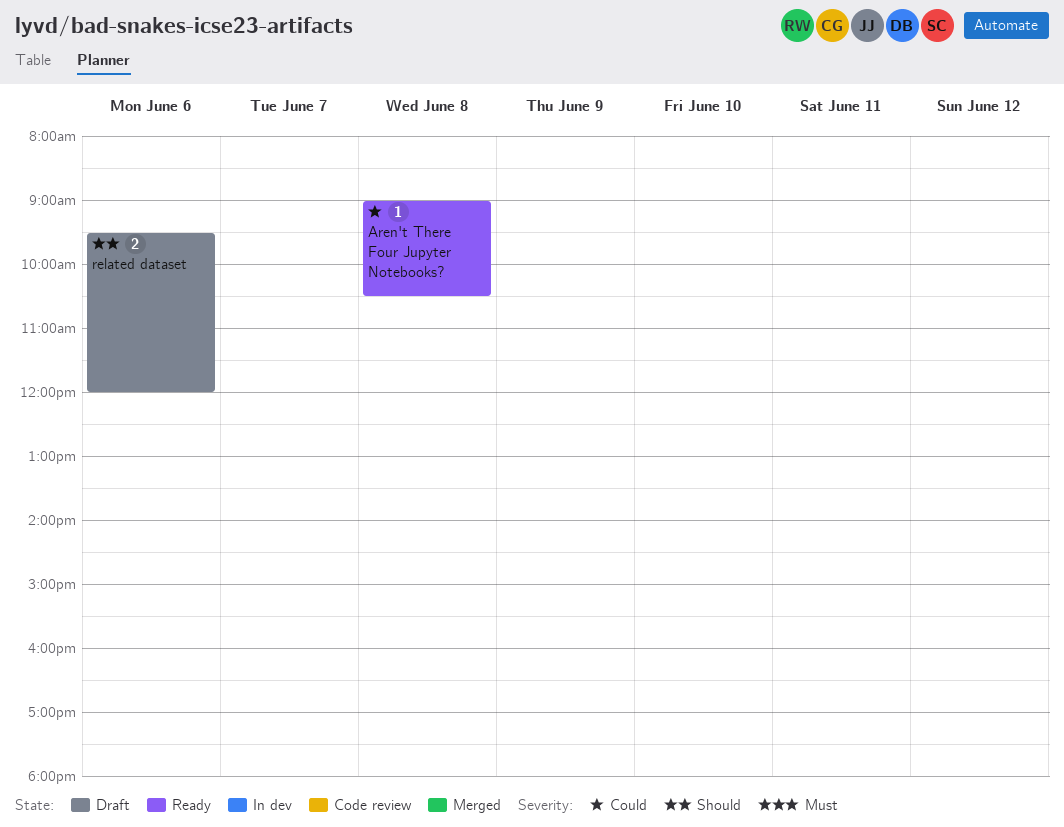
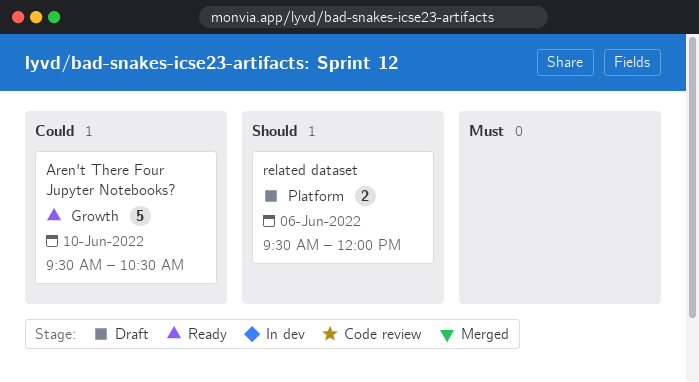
Aren't There Four Jupyter Notebooks?, estimate: 1 -> 5
Aren't There Four Jupyter Notebooks?, day: Jun 8 -> Jun 10
Aren't There Four Jupyter Notebooks?, begins: 09:00 -> 09:30

